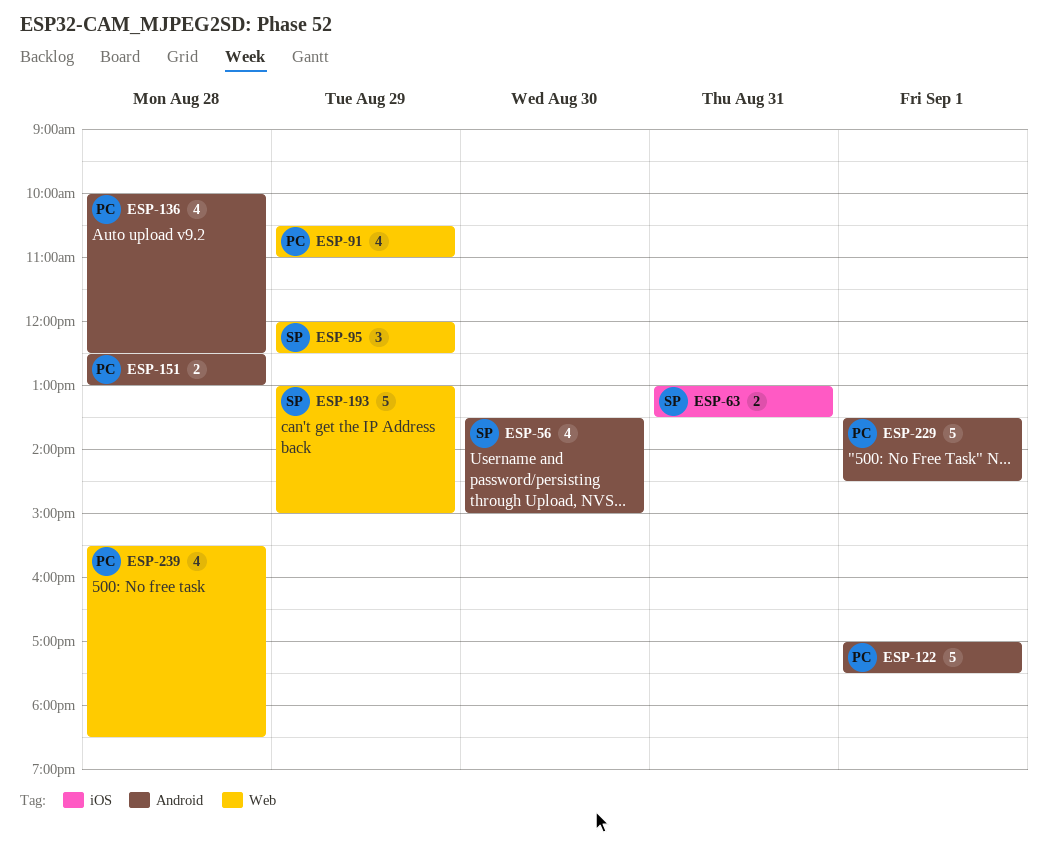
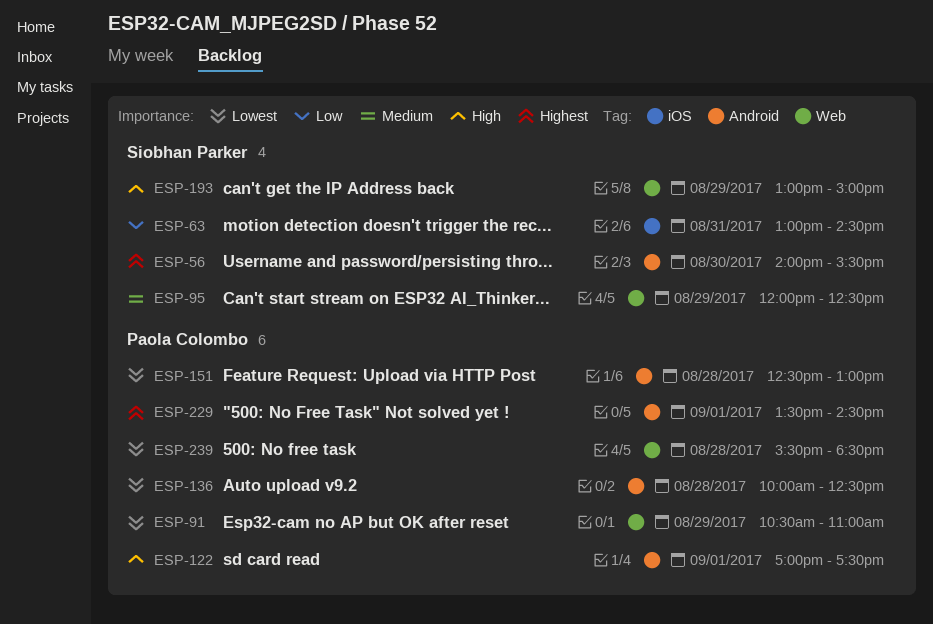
ESP-56, begins: 13:30 -> 14:00
ESP-56, ends: 15:00 -> 15:30
ESP-63, ends: 13:30 -> 14:30

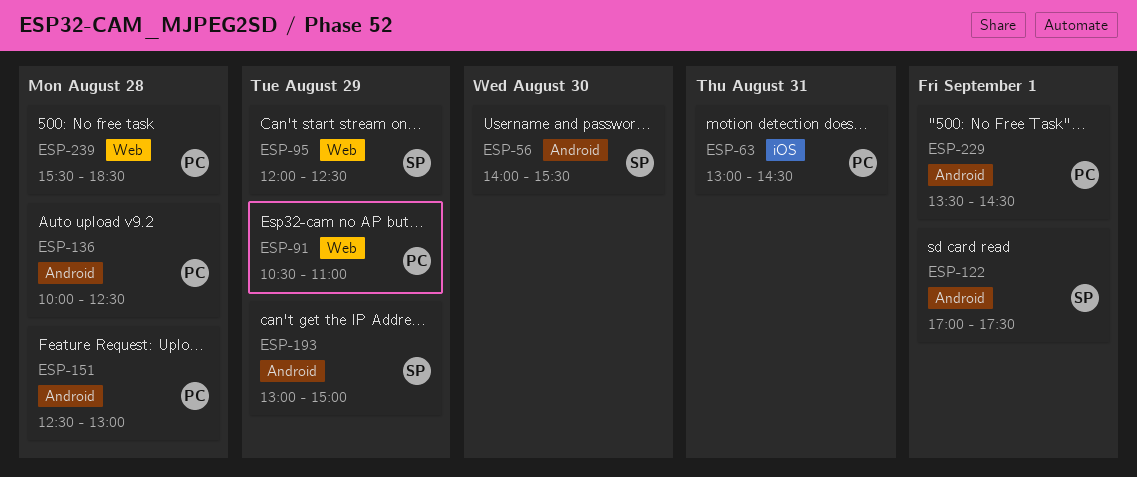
ESP-63, owner: Siobhan Parker -> Paola Colombo
ESP-122, owner: Paola Colombo -> Siobhan Parker
ESP-193, label: Web -> Android

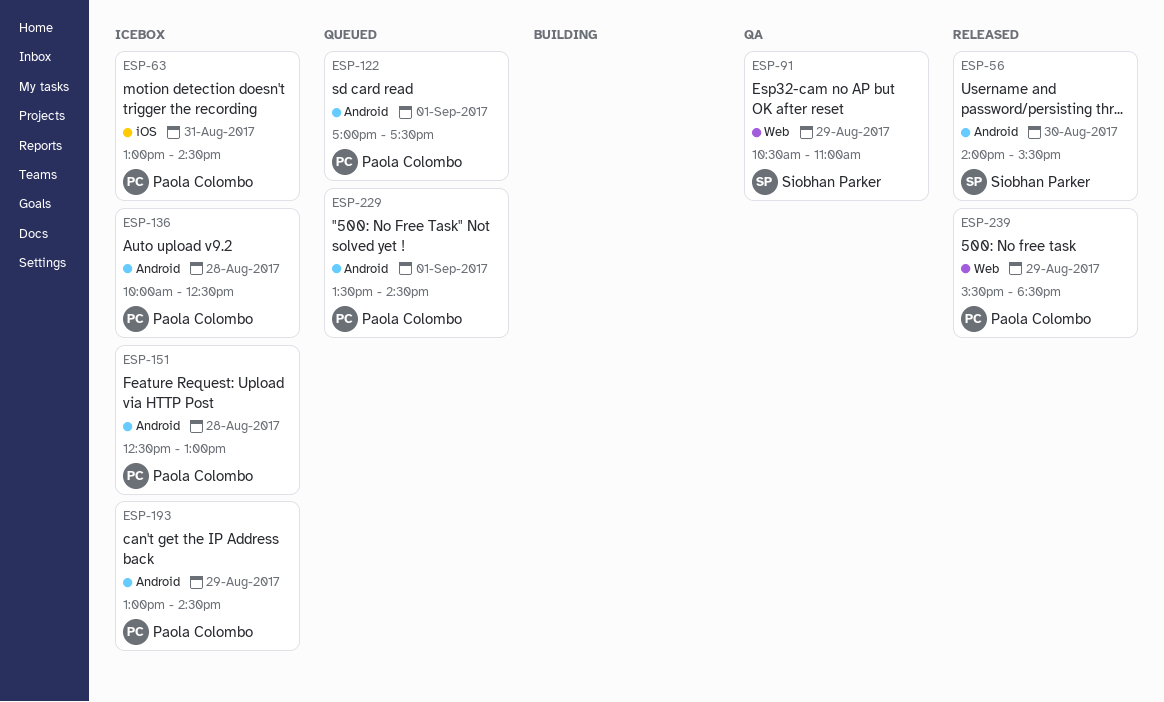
ESP-91, owner: Paola Colombo -> Siobhan Parker
ESP-95: present -> none
ESP-122, owner: Siobhan Parker -> Paola Colombo
ESP-193, owner: Siobhan Parker -> Paola Colombo
ESP-193, ends: 15:00 -> 14:30
ESP-239, day: Aug 28 -> Aug 29

